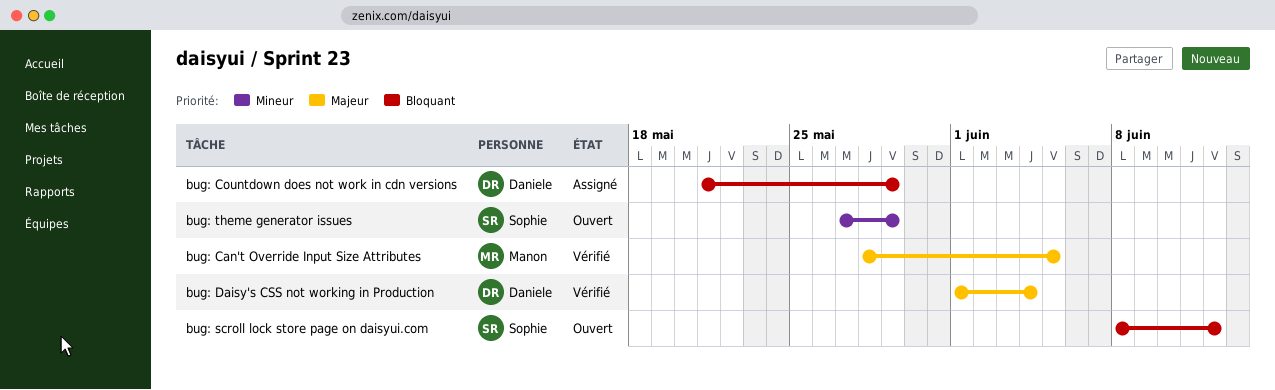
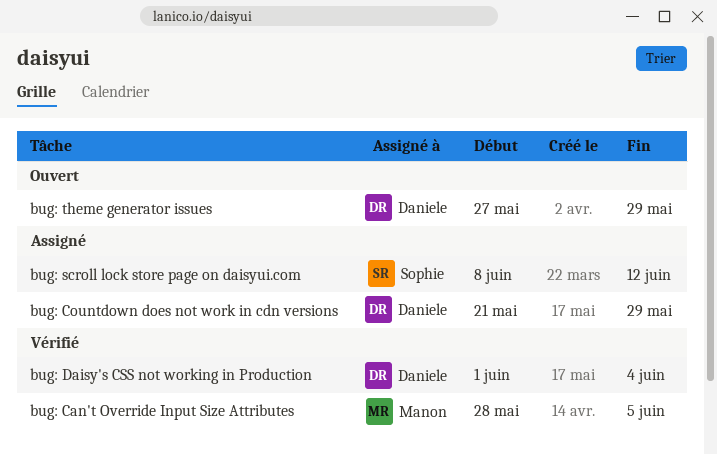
bug: scroll lock store page on daisyui.com, status: Ouvert -> Assigné
bug: theme generator issues, owner: Sophie -> Daniele

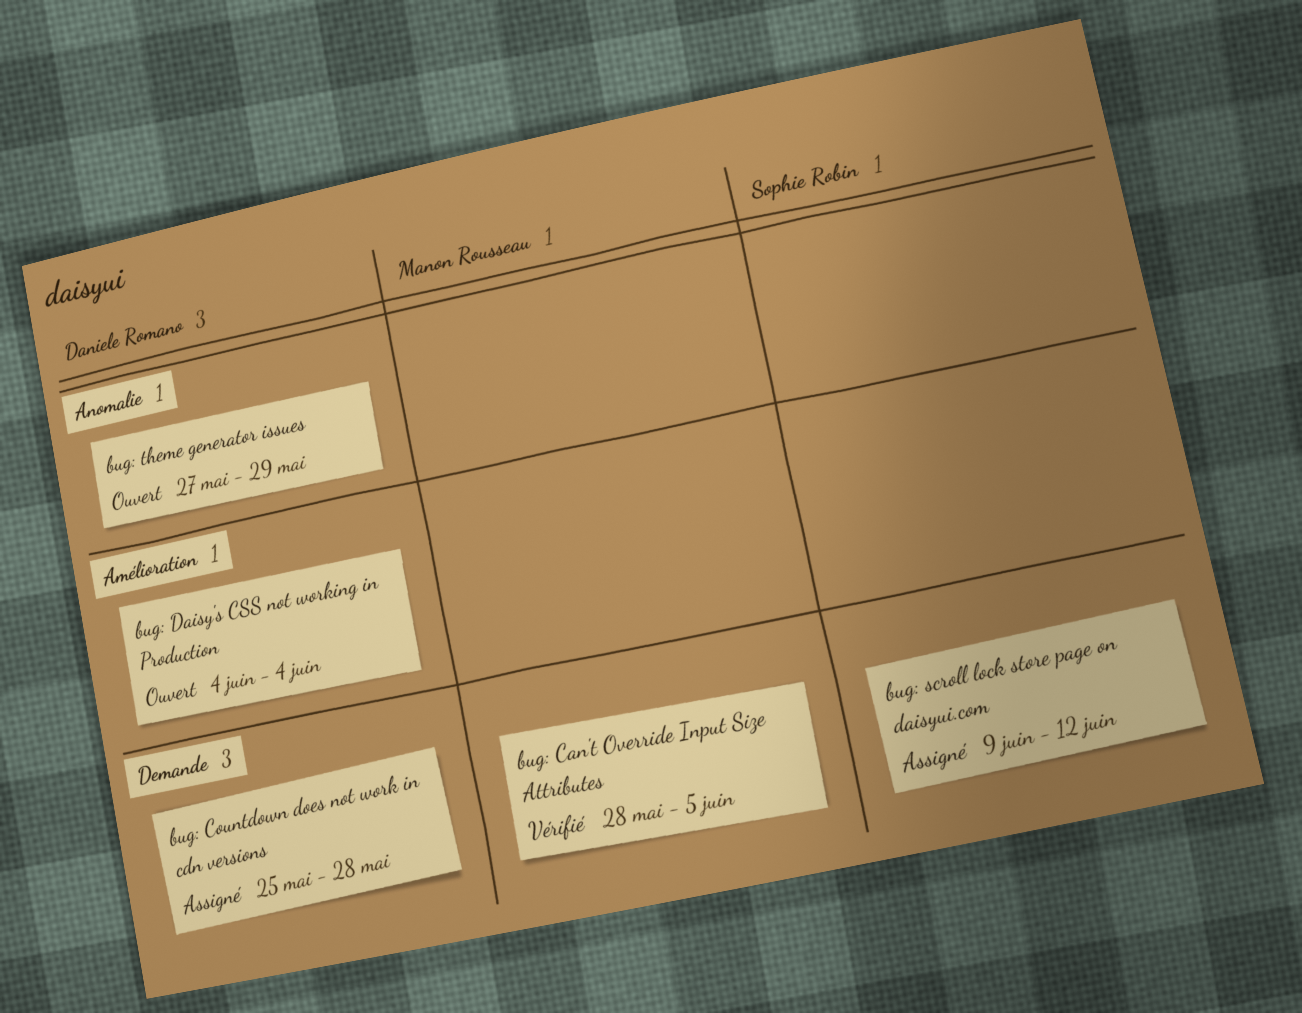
bug: Countdown does not work in cdn versions, start: May 21 -> May 25
bug: Countdown does not work in cdn versions, due: May 29 -> May 28
bug: Daisy's CSS not working in Production, status: Vérifié -> Ouvert
bug: Daisy's CSS not working in Production, start: Jun 1 -> Jun 4
bug: scroll lock store page on daisyui.com, start: Jun 8 -> Jun 9

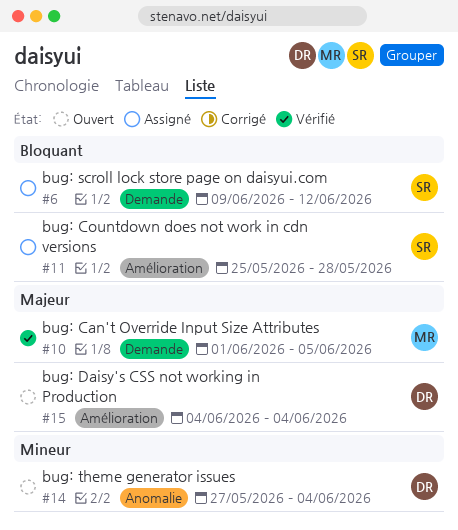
bug: Can't Override Input Size Attributes, start: May 28 -> Jun 1
bug: Countdown does not work in cdn versions, owner: Daniele Romano -> Sophie Robin
bug: Countdown does not work in cdn versions, label: Demande -> Amélioration
bug: theme generator issues, due: May 29 -> Jun 4

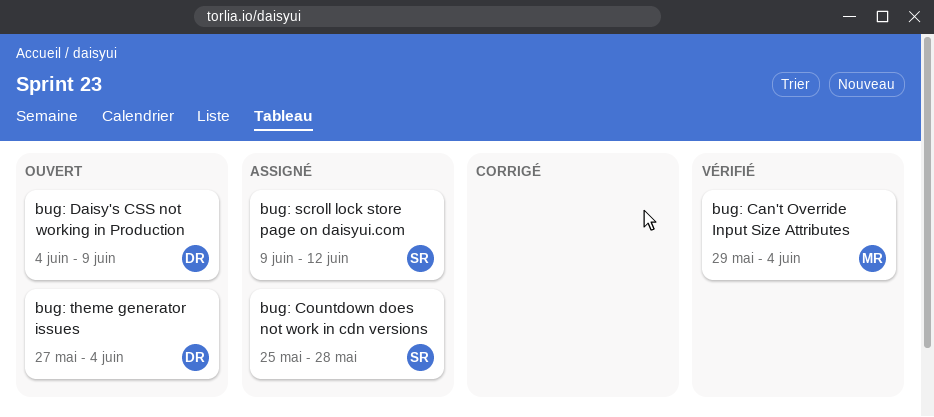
bug: Can't Override Input Size Attributes, start: Jun 1 -> May 29
bug: Can't Override Input Size Attributes, due: Jun 5 -> Jun 4
bug: Daisy's CSS not working in Production, due: Jun 4 -> Jun 9

